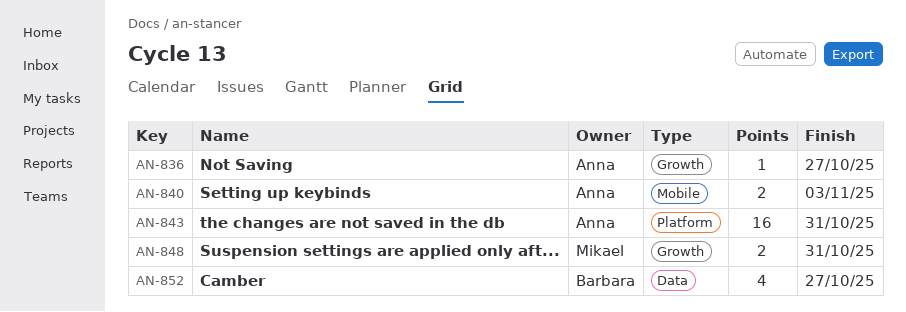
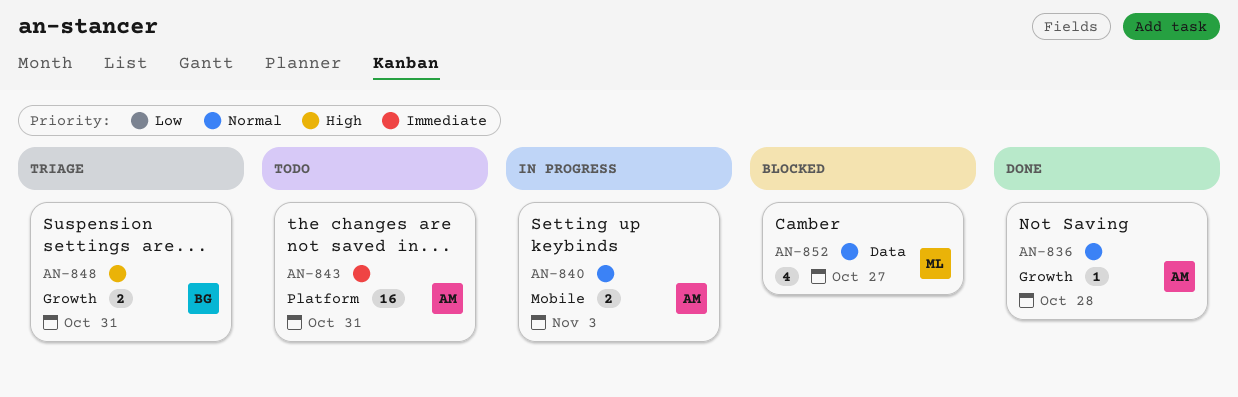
AN-836, due: Oct 27 -> Oct 28
AN-848, owner: Mikael -> Barbara
AN-852, owner: Barbara -> Mikael

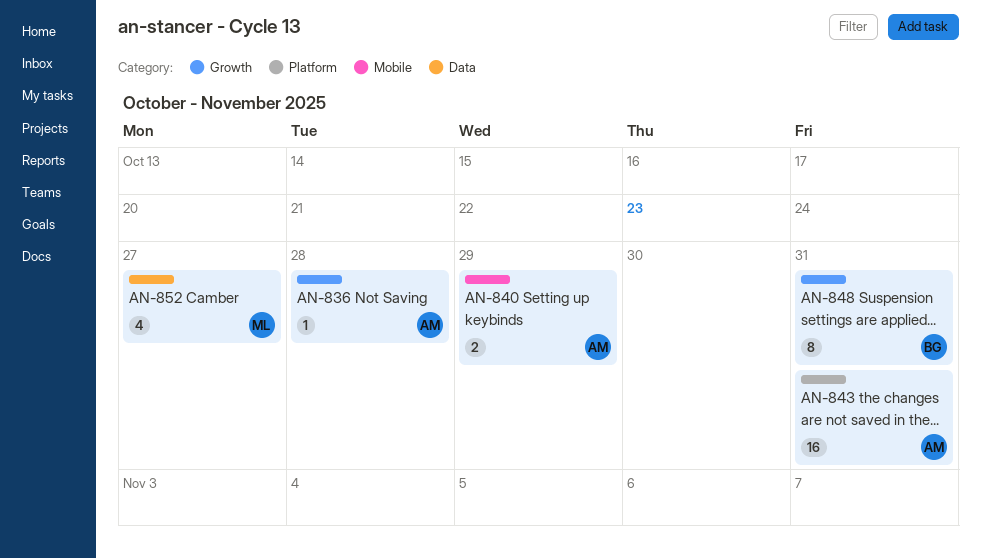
AN-840, due: Nov 3 -> Oct 29
AN-848, estimate: 2 -> 8

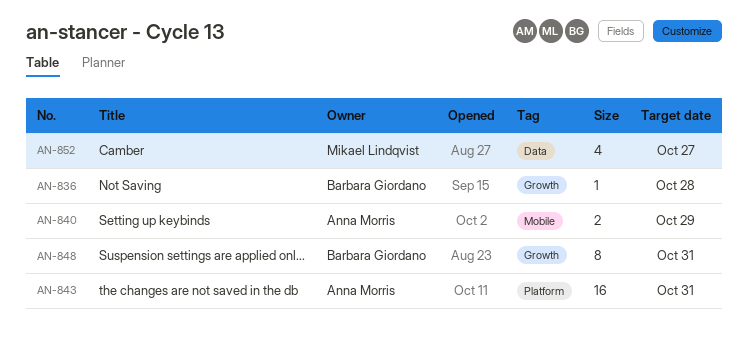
AN-836, owner: Anna Morris -> Barbara Giordano

